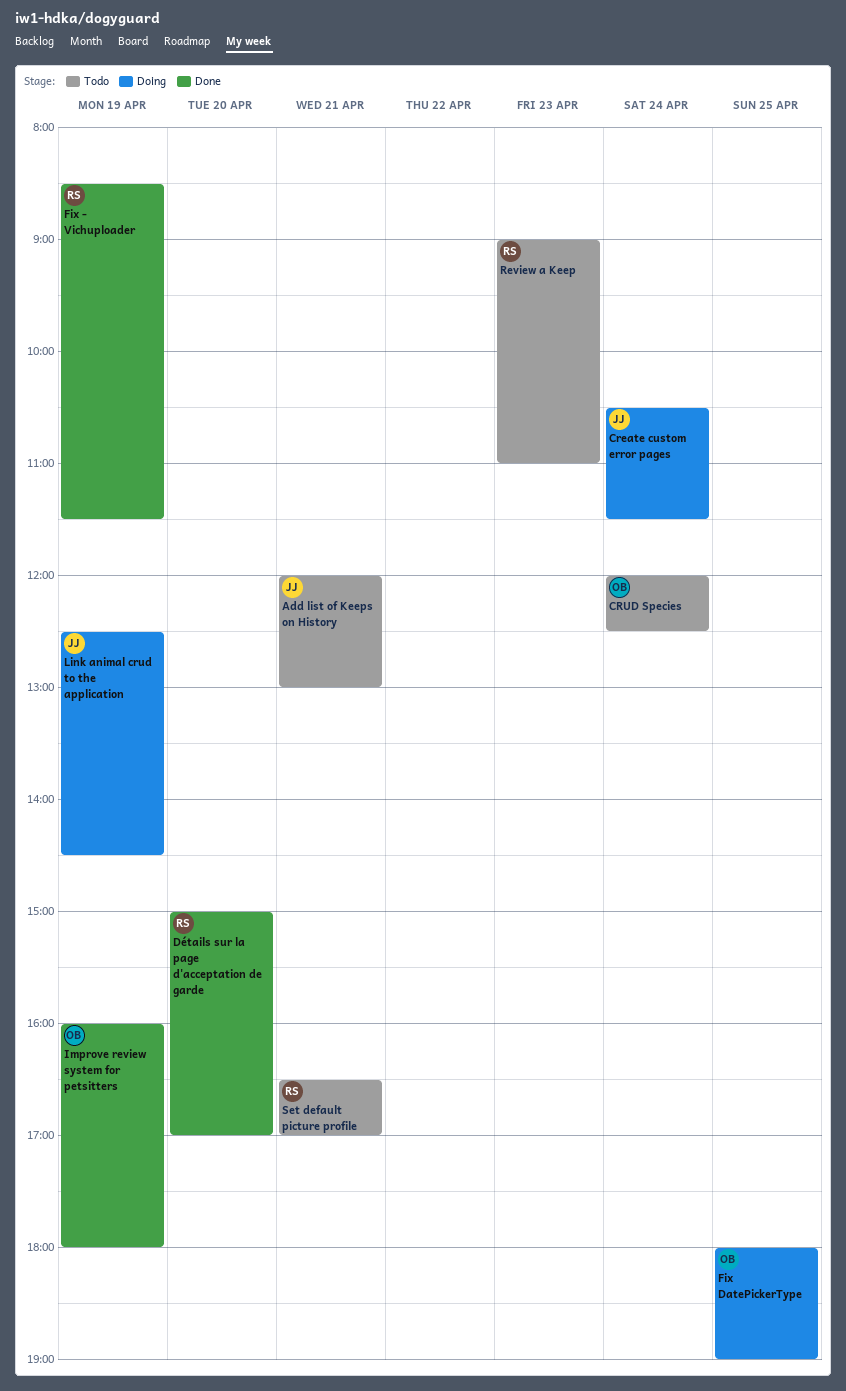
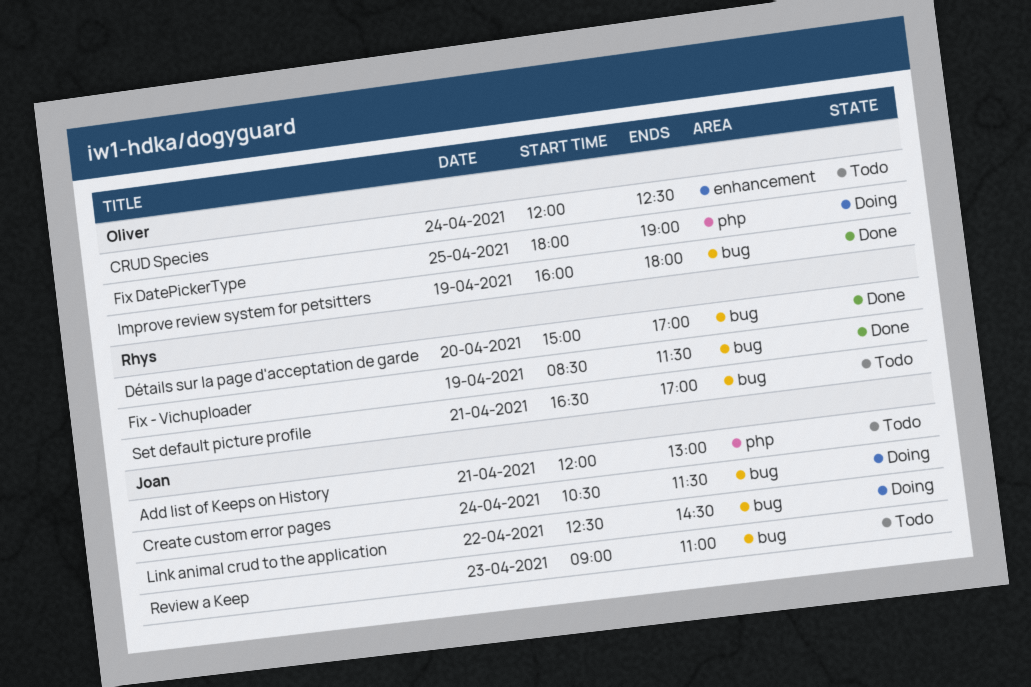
Link animal crud to the application, day: Apr 19 -> Apr 22
Review a Keep, owner: Rhys -> Joan

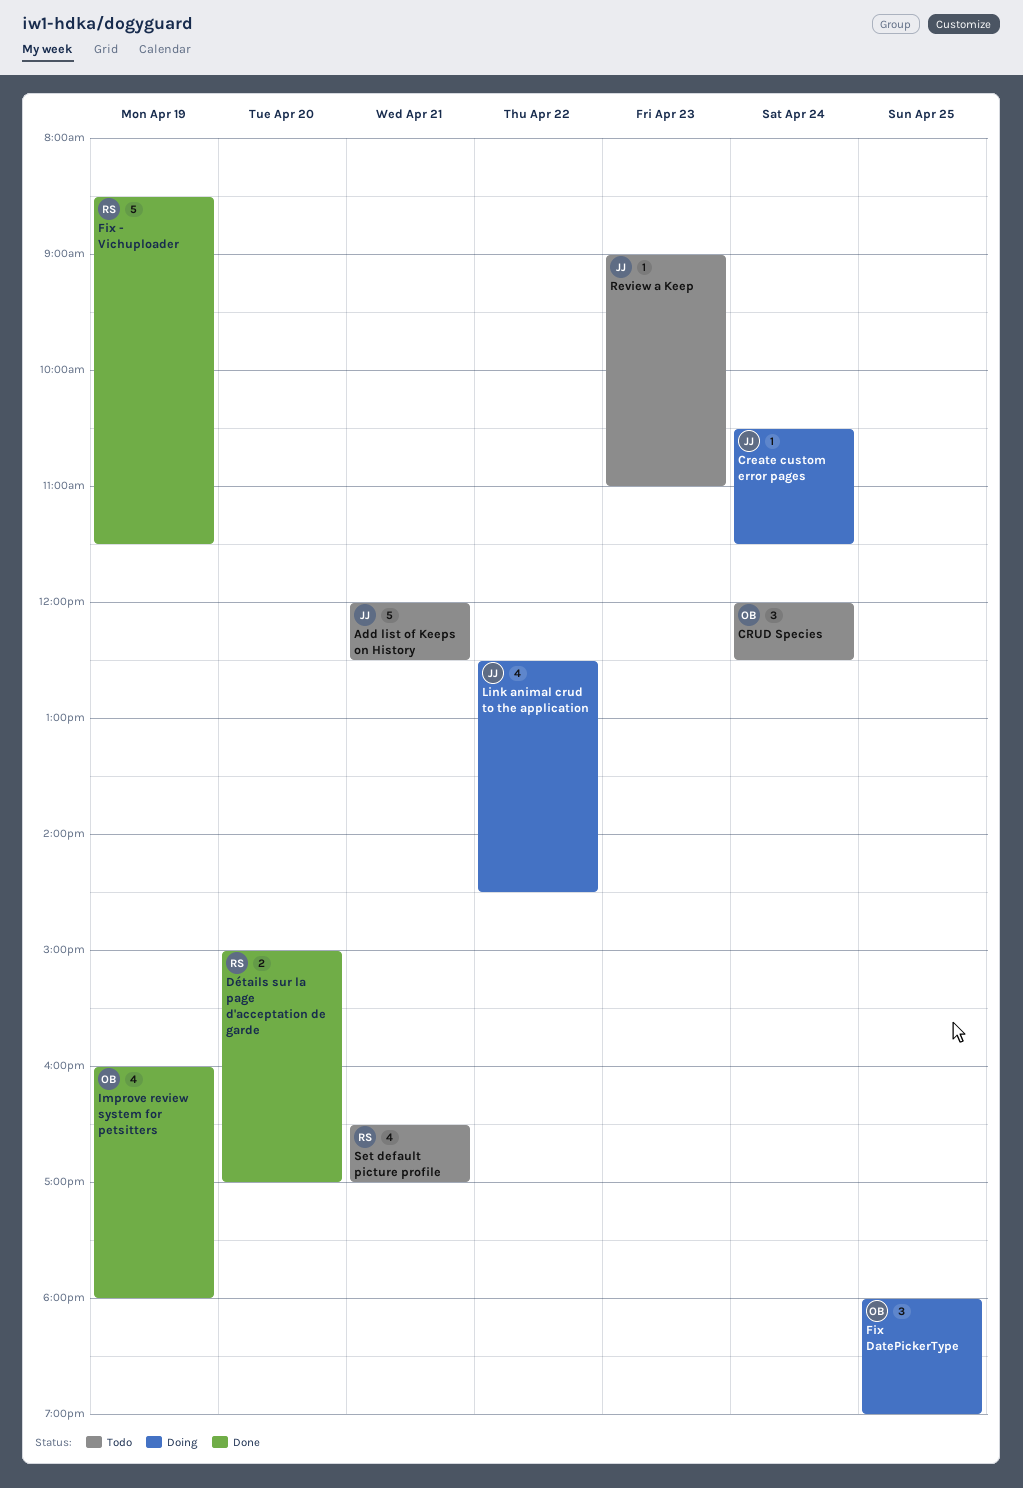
Add list of Keeps on History, ends: 13:00 -> 12:30

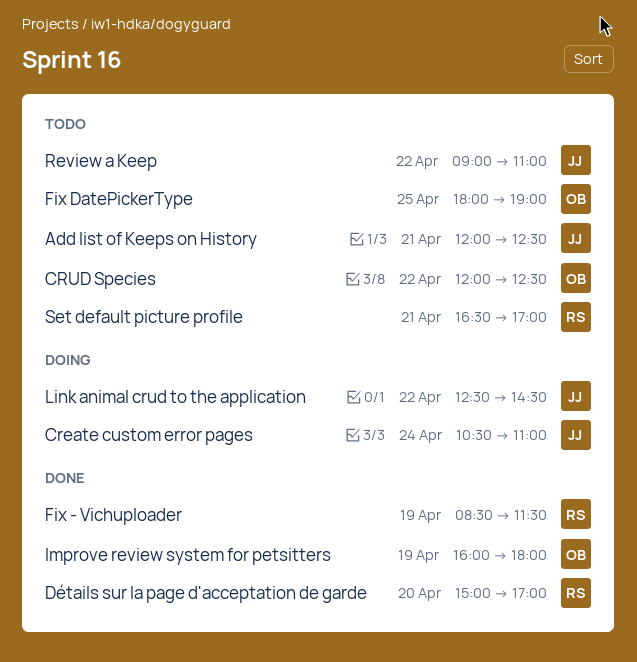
Create custom error pages, ends: 11:30 -> 11:00
CRUD Species, day: Apr 24 -> Apr 22
Fix DatePickerType, status: Doing -> Todo
Review a Keep, day: Apr 23 -> Apr 22

